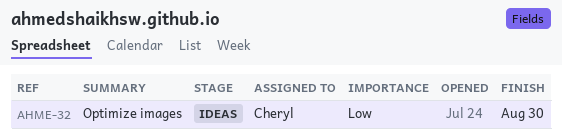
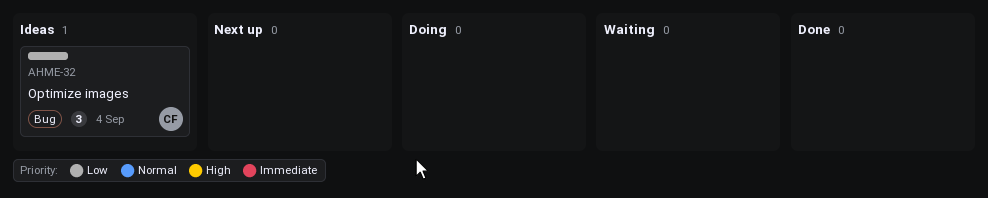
AHME-32, due: Aug 30 -> Sep 4

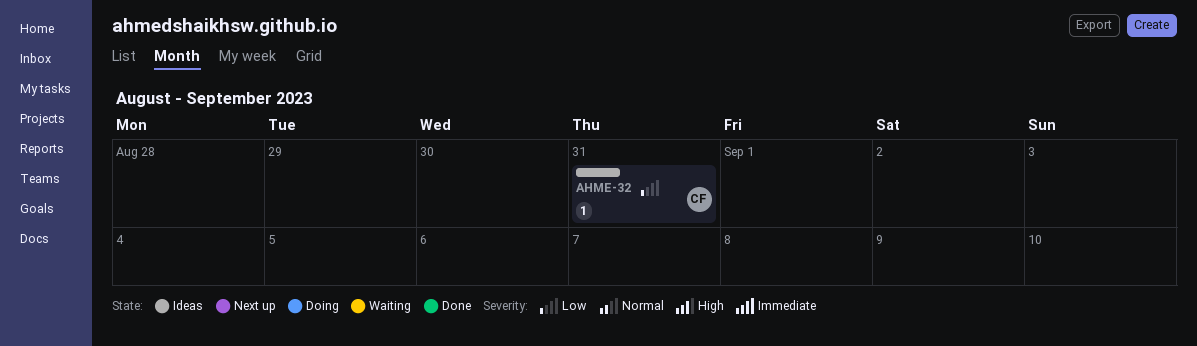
AHME-32, estimate: 3 -> 1
AHME-32, due: Sep 4 -> Aug 31

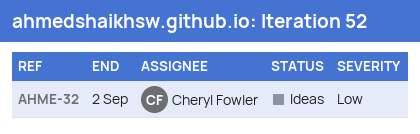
AHME-32, due: Aug 31 -> Sep 2

